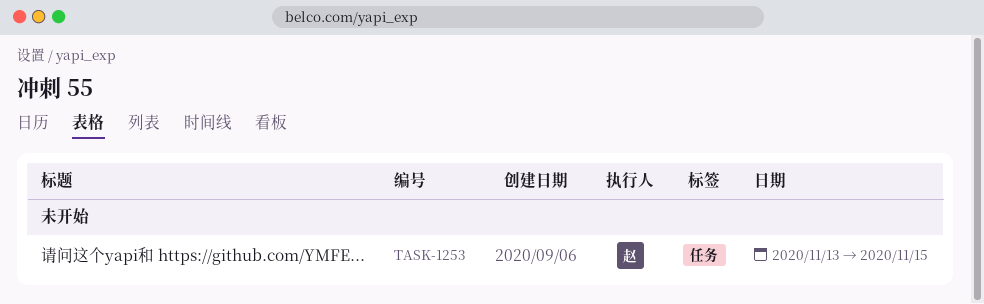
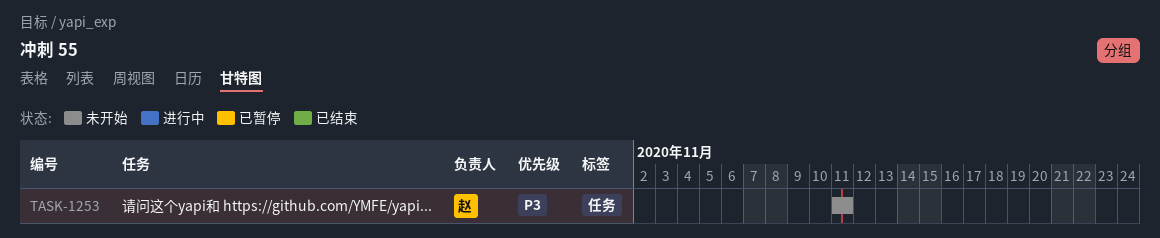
TASK-1253, start: Nov 13 -> Nov 11
TASK-1253, due: Nov 15 -> Nov 11

